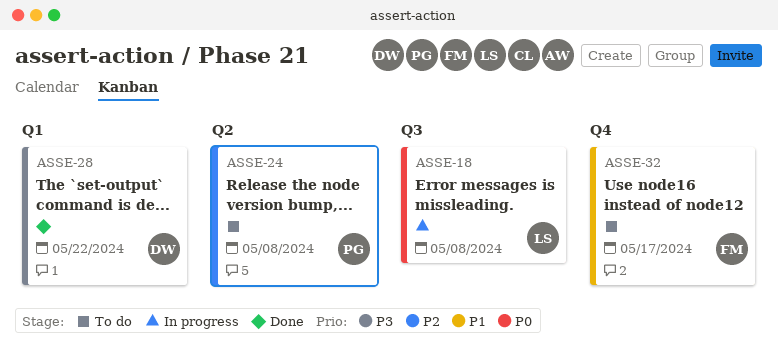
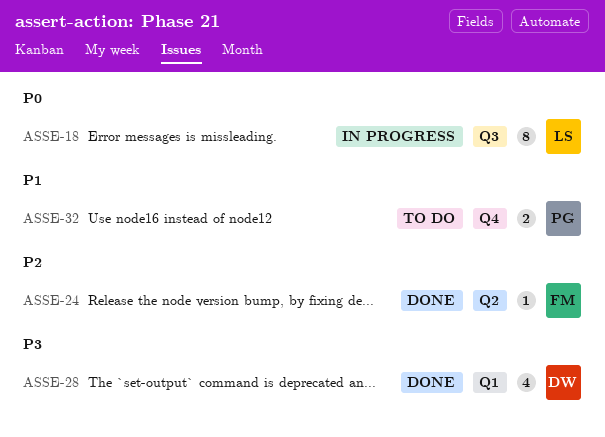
ASSE-24, status: To do -> Done
ASSE-24, owner: PG -> FM
ASSE-32, owner: FM -> PG

